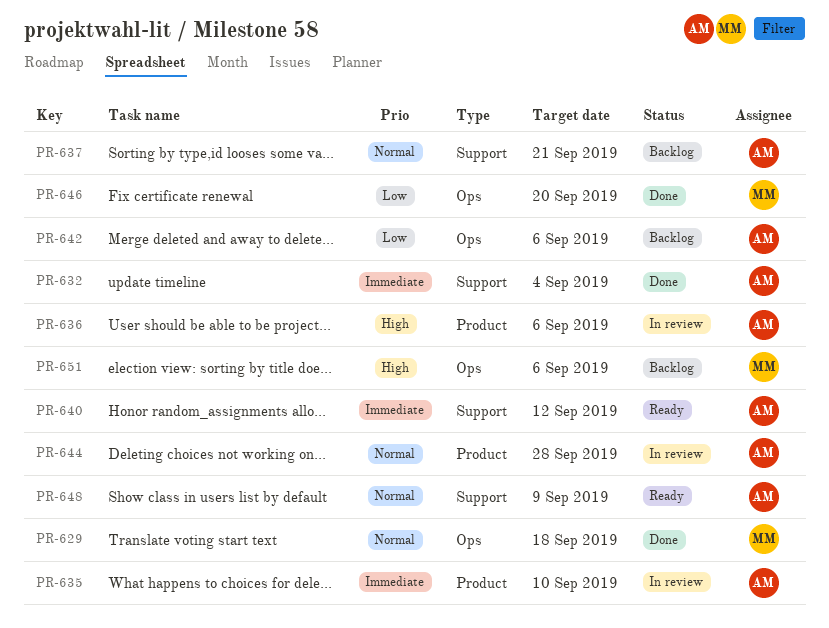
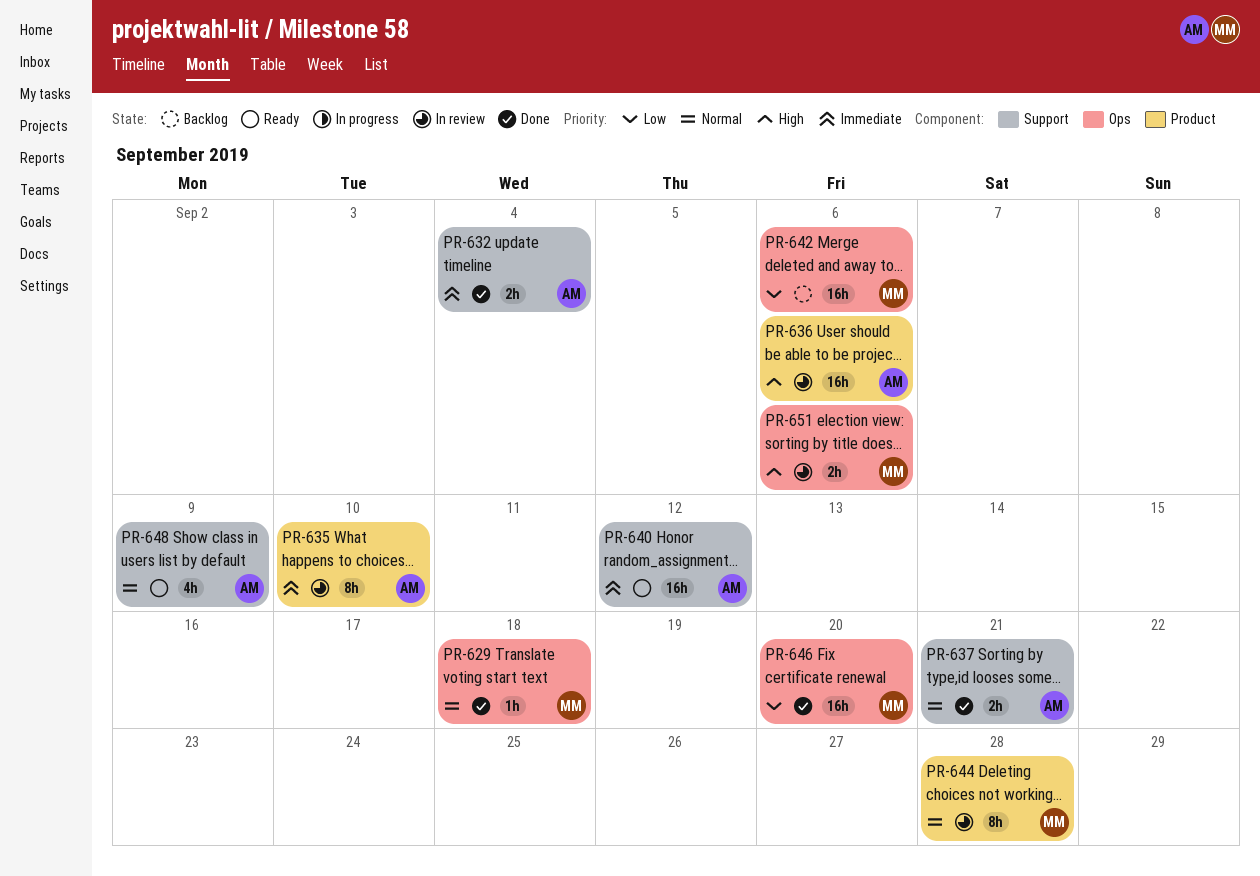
PR-637, status: Backlog -> Done
PR-642, owner: AM -> MM
PR-644, owner: AM -> MM
PR-651, status: Backlog -> In review

